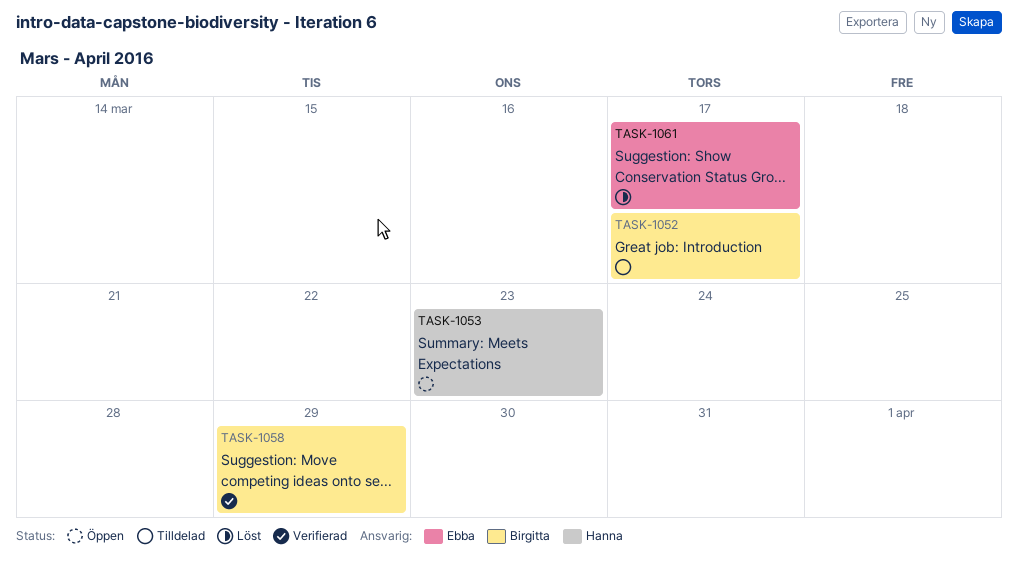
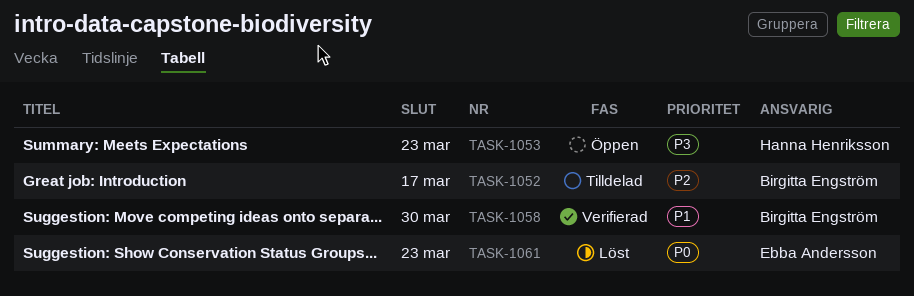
TASK-1058, due: Mar 29 -> Mar 30
TASK-1061, due: Mar 17 -> Mar 23

